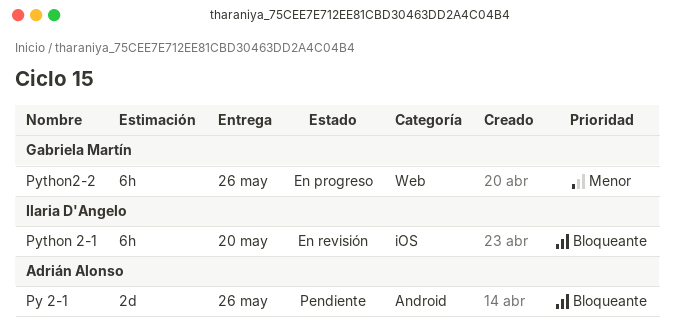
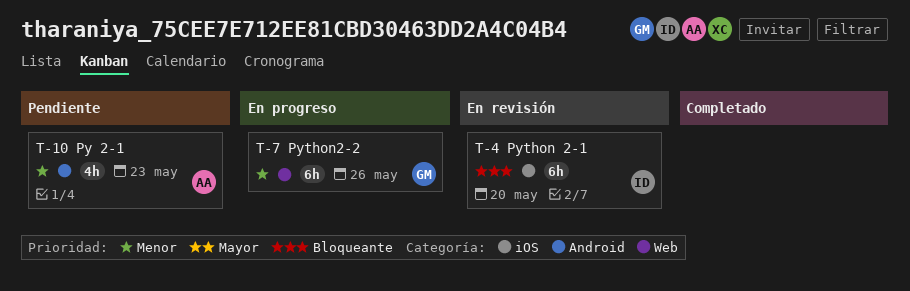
Py 2-1, priority: Bloqueante -> Menor
Py 2-1, estimate: 2d -> 4h
Py 2-1, due: May 26 -> May 23

